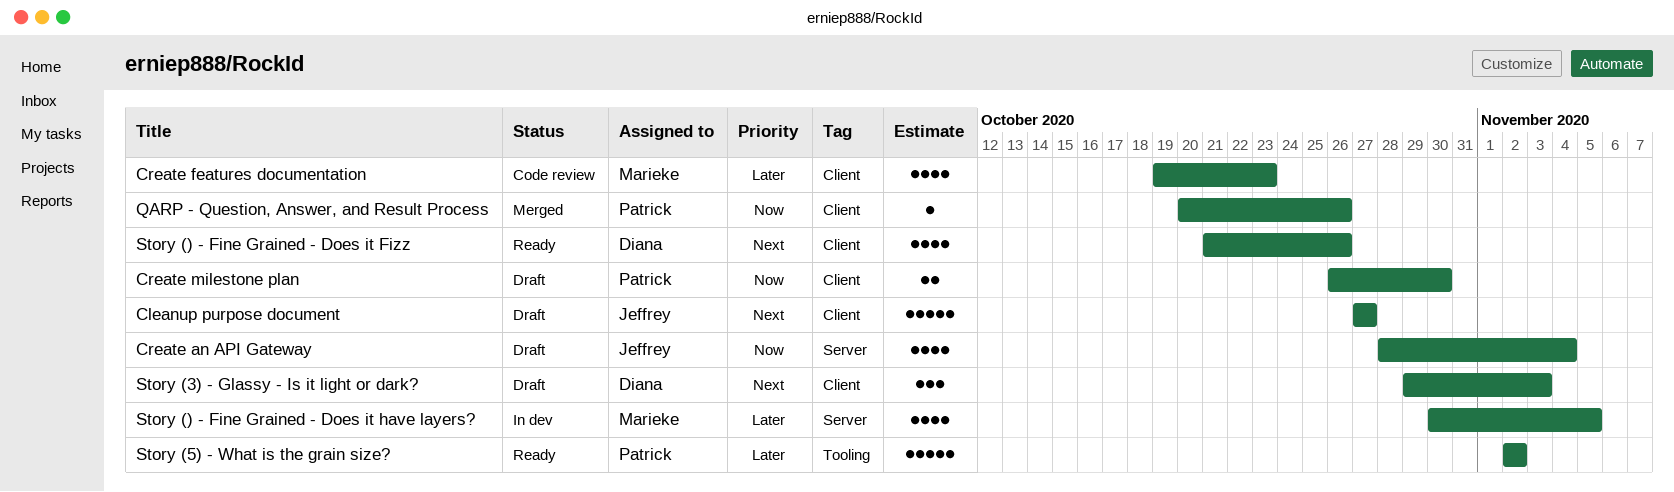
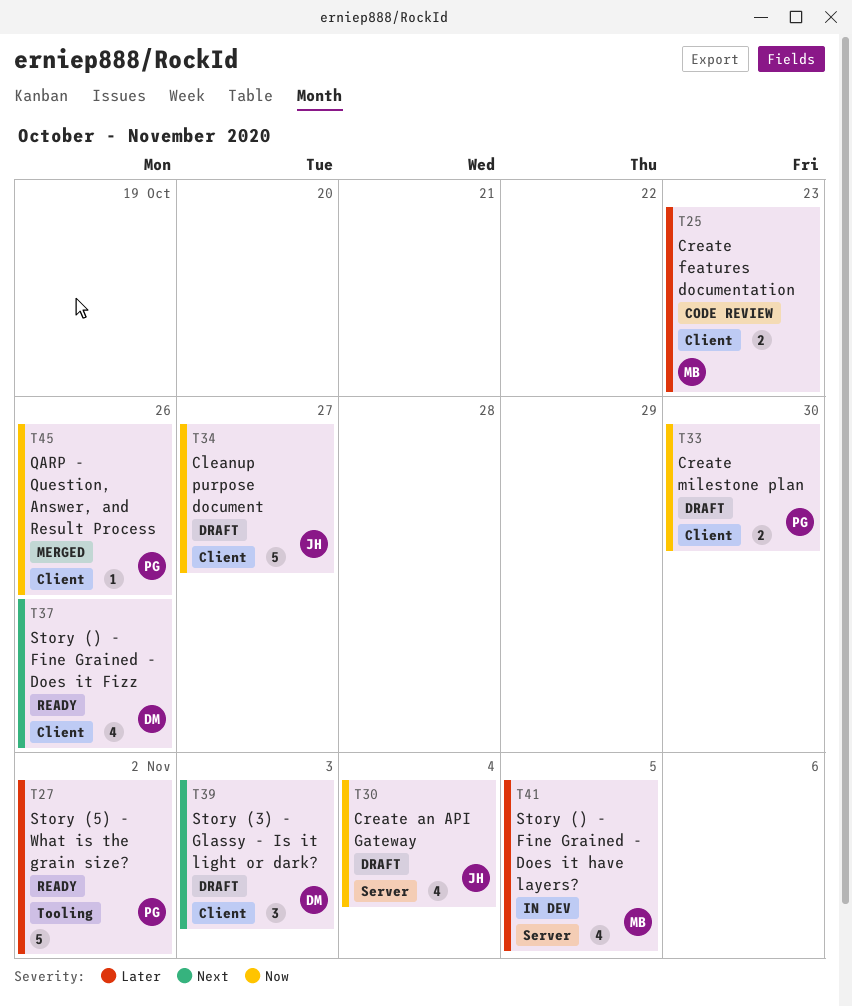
Cleanup purpose document, priority: Next -> Now
Create features documentation, estimate: 4 -> 2

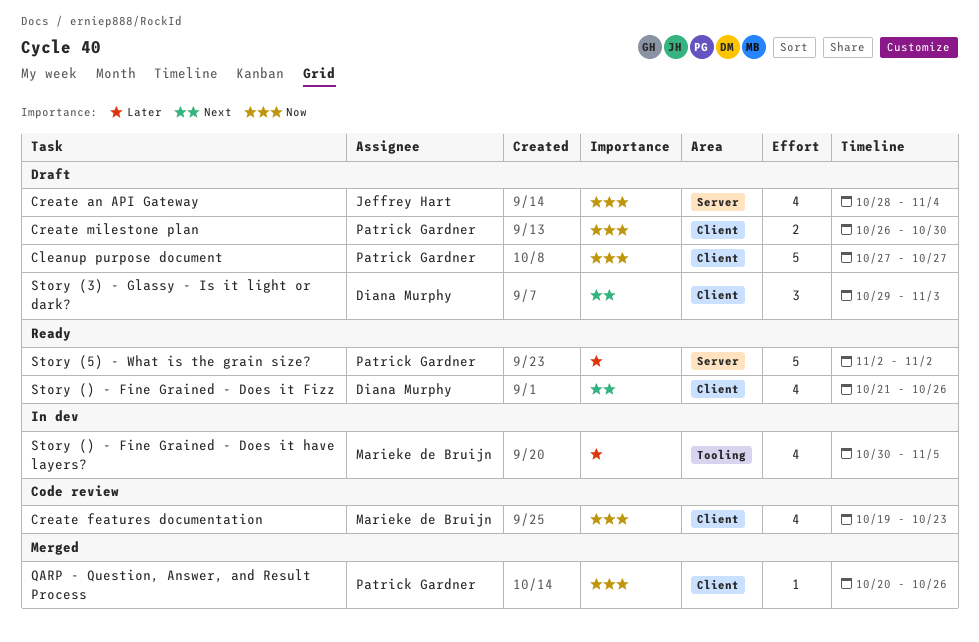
Cleanup purpose document, owner: Jeffrey Hart -> Patrick Gardner
Create features documentation, priority: Later -> Now
Create features documentation, estimate: 2 -> 4
Story () - Fine Grained - Does it have layers?, label: Server -> Tooling
Story (5) - What is the grain size?, label: Tooling -> Server

